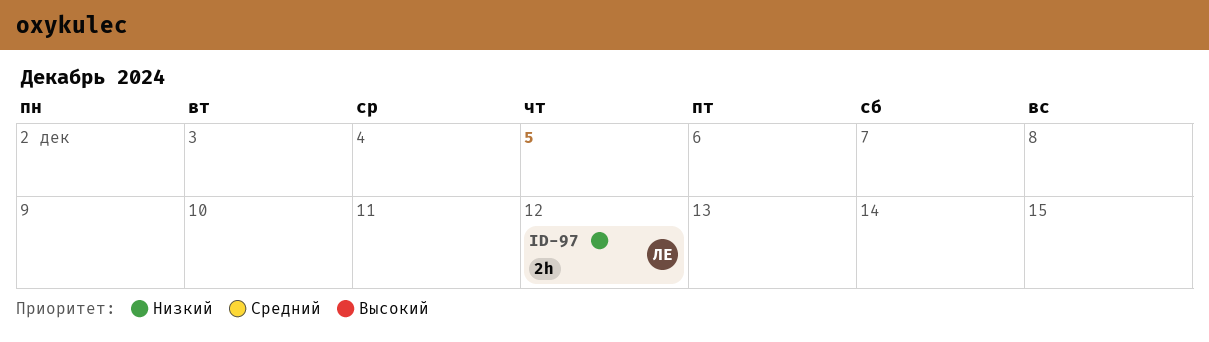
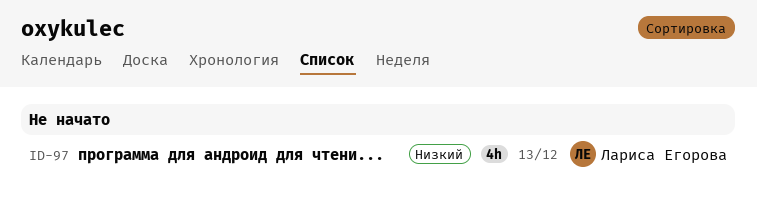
ID-97, estimate: 2h -> 4h
ID-97, due: Dec 12 -> Dec 13

